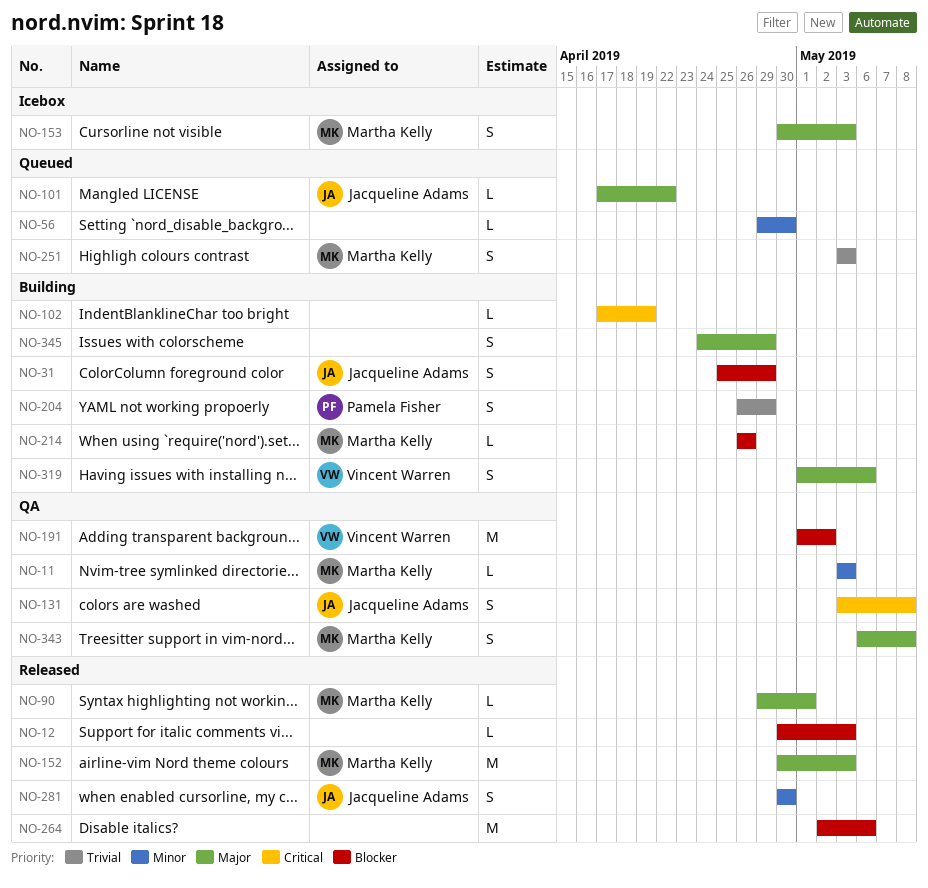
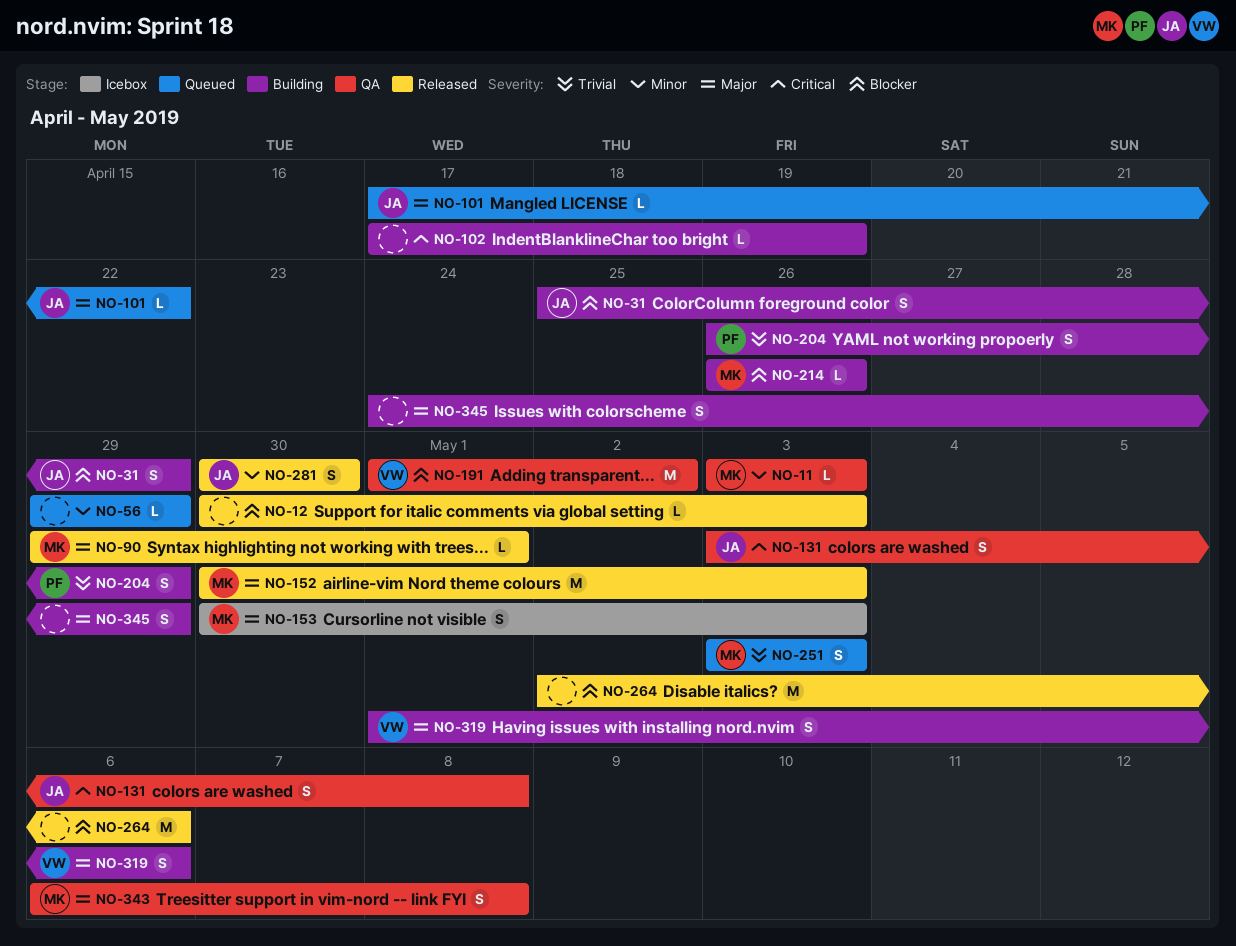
NO-56, due: Apr 30 -> Apr 29

